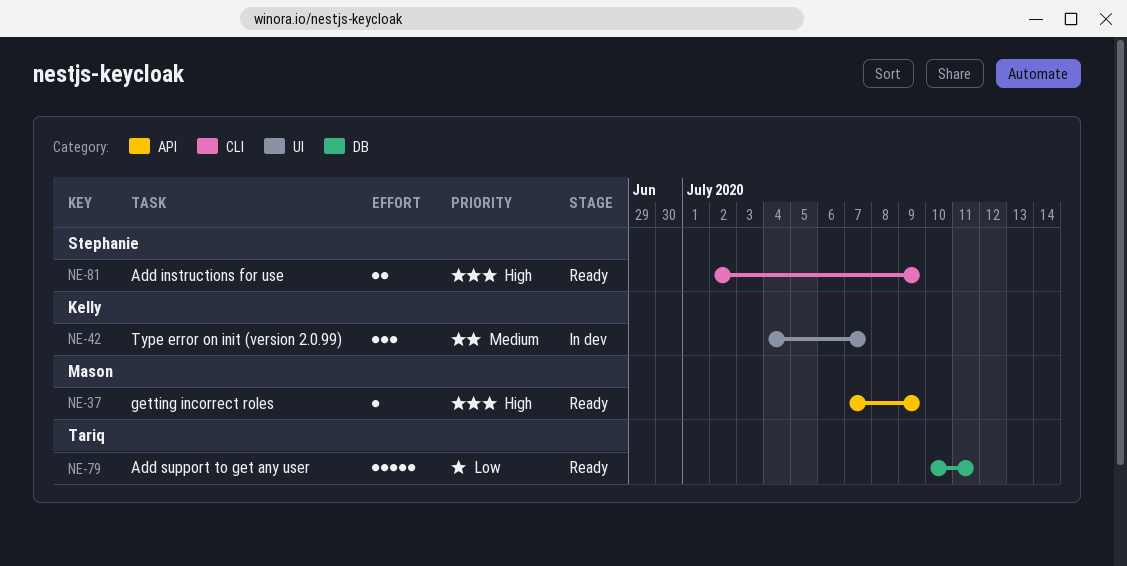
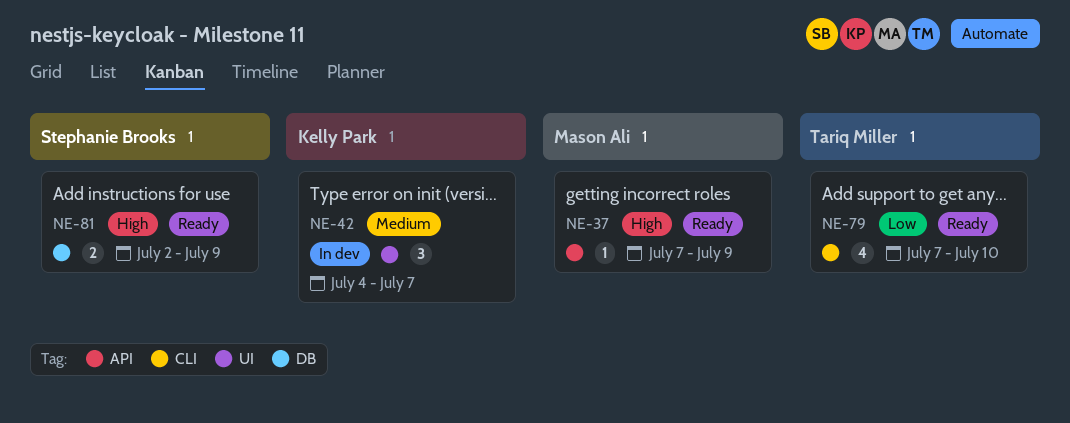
NE-79, label: DB -> CLI
NE-79, estimate: 5 -> 4
NE-79, start: Jul 10 -> Jul 7
NE-79, due: Jul 11 -> Jul 10
NE-81, label: CLI -> DB

